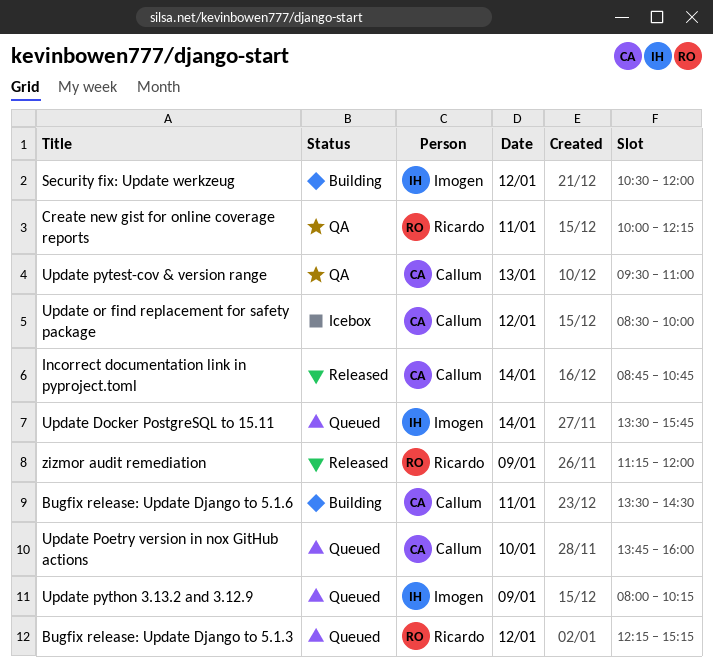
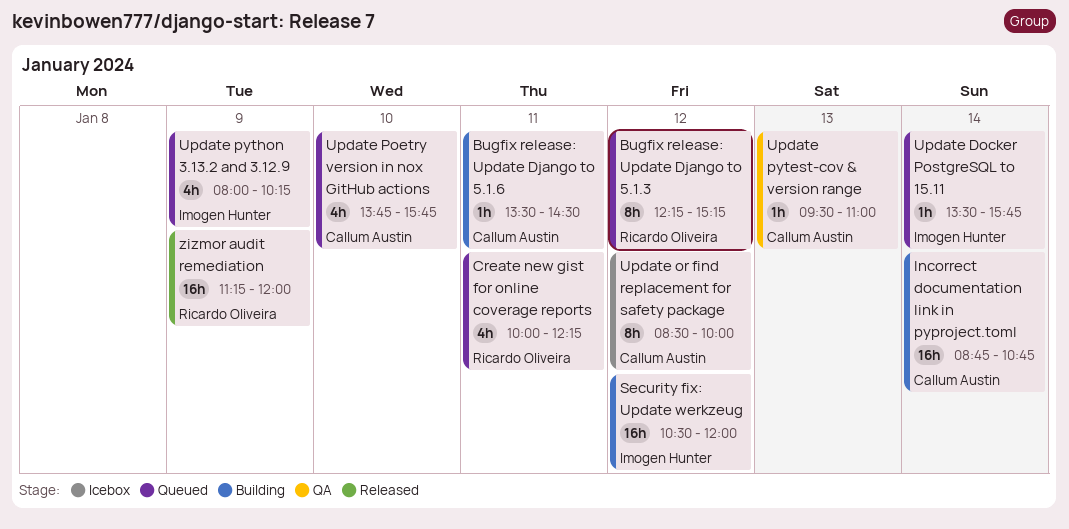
Create new gist for online coverage reports, status: QA -> Queued
Incorrect documentation link in pyproject.toml, status: Released -> Building
Update Poetry version in nox GitHub actions, ends: 16:00 -> 15:45

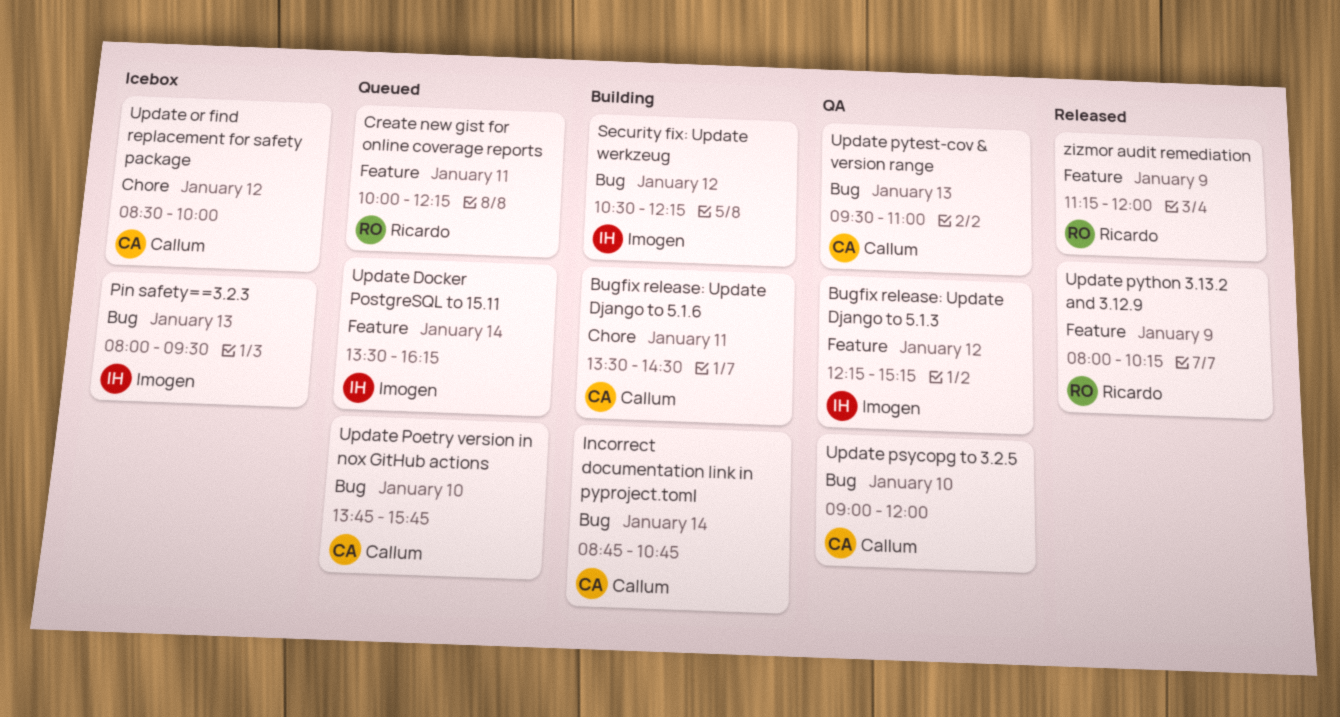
Bugfix release: Update Django to 5.1.3, status: Queued -> QA
Bugfix release: Update Django to 5.1.3, owner: Ricardo Oliveira -> Imogen Hunter
Pin safety==3.2.3: none -> present
Security fix: Update werkzeug, ends: 12:00 -> 12:15
Update Docker PostgreSQL to 15.11, ends: 15:45 -> 16:15
Update psycopg to 3.2.5: none -> present
Update python 3.13.2 and 3.12.9, status: Queued -> Released
Update python 3.13.2 and 3.12.9, owner: Imogen Hunter -> Ricardo Oliveira

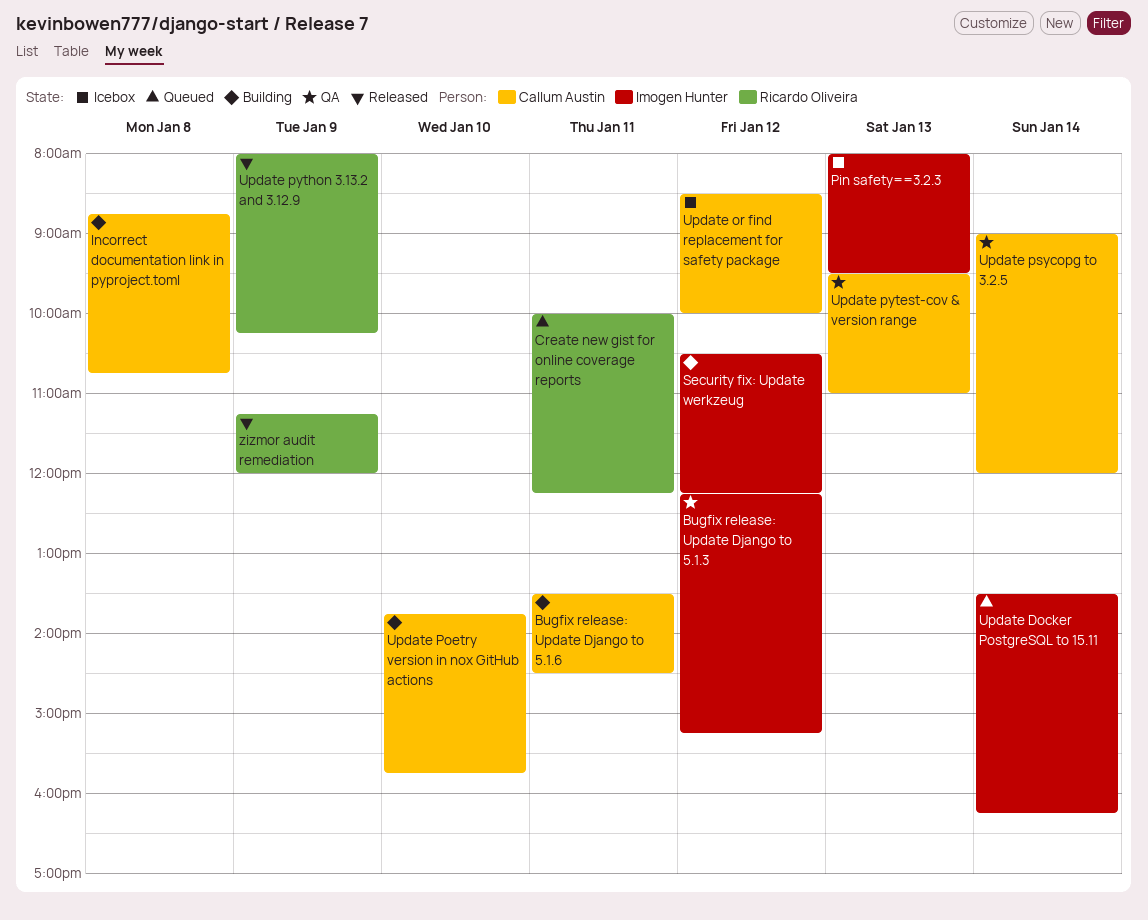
Incorrect documentation link in pyproject.toml, day: Jan 14 -> Jan 8
Update Poetry version in nox GitHub actions, status: Queued -> Building
Update psycopg to 3.2.5, day: Jan 10 -> Jan 14

